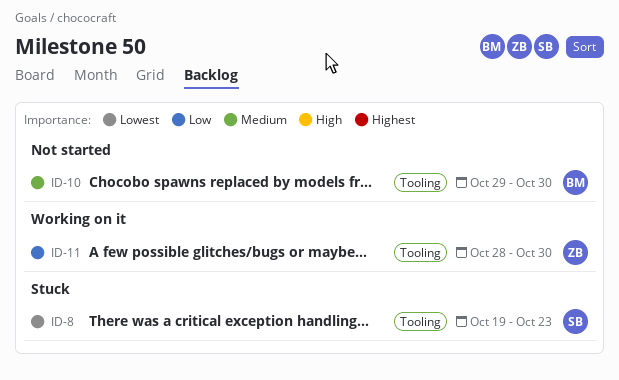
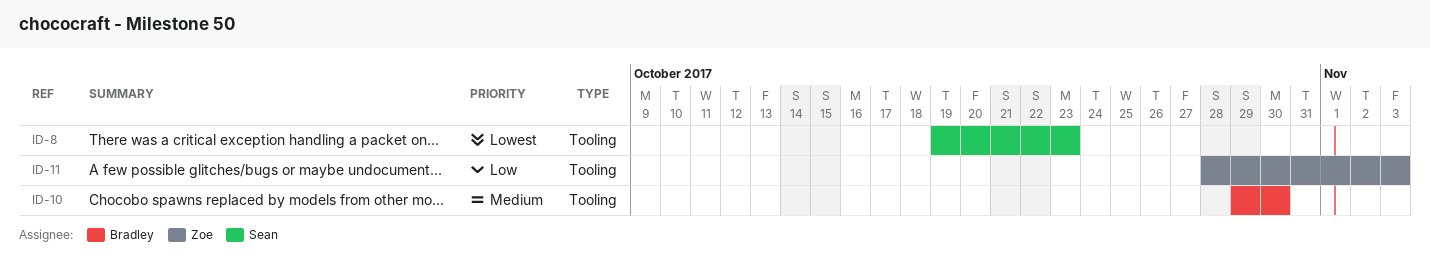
ID-11, due: Oct 30 -> Nov 3

